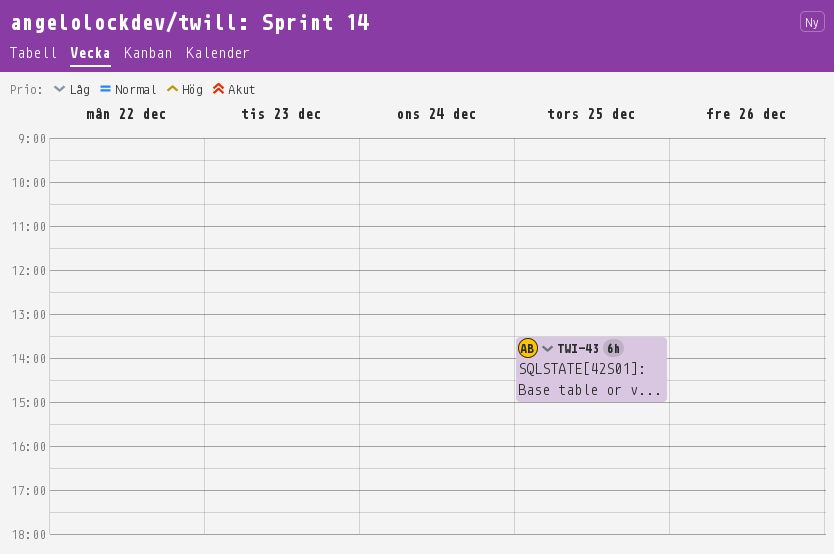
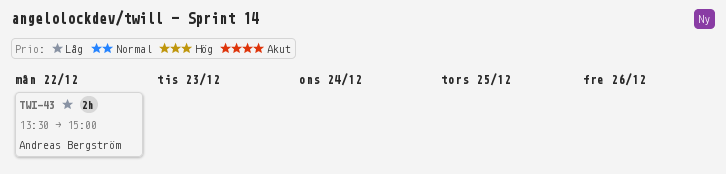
TWI-43, estimate: 6h -> 2h
TWI-43, day: Dec 25 -> Dec 22

